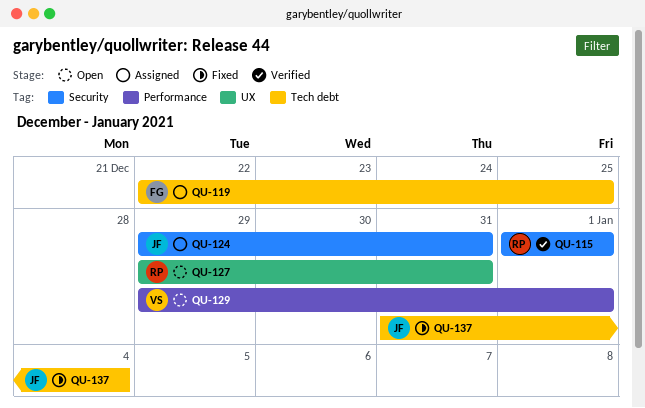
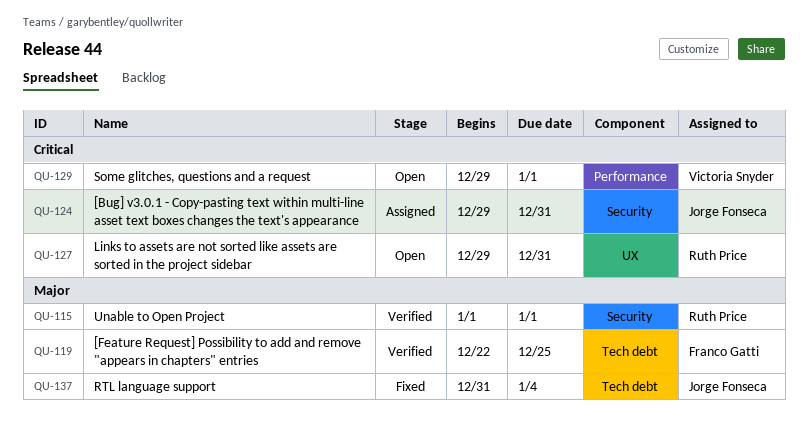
QU-119, status: Assigned -> Verified

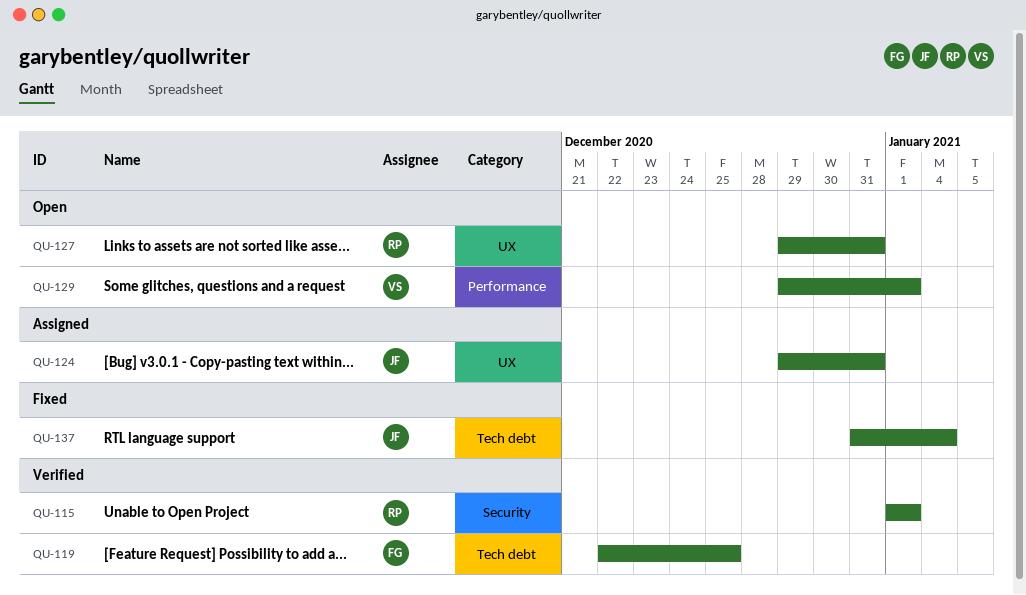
QU-124, label: Security -> UX

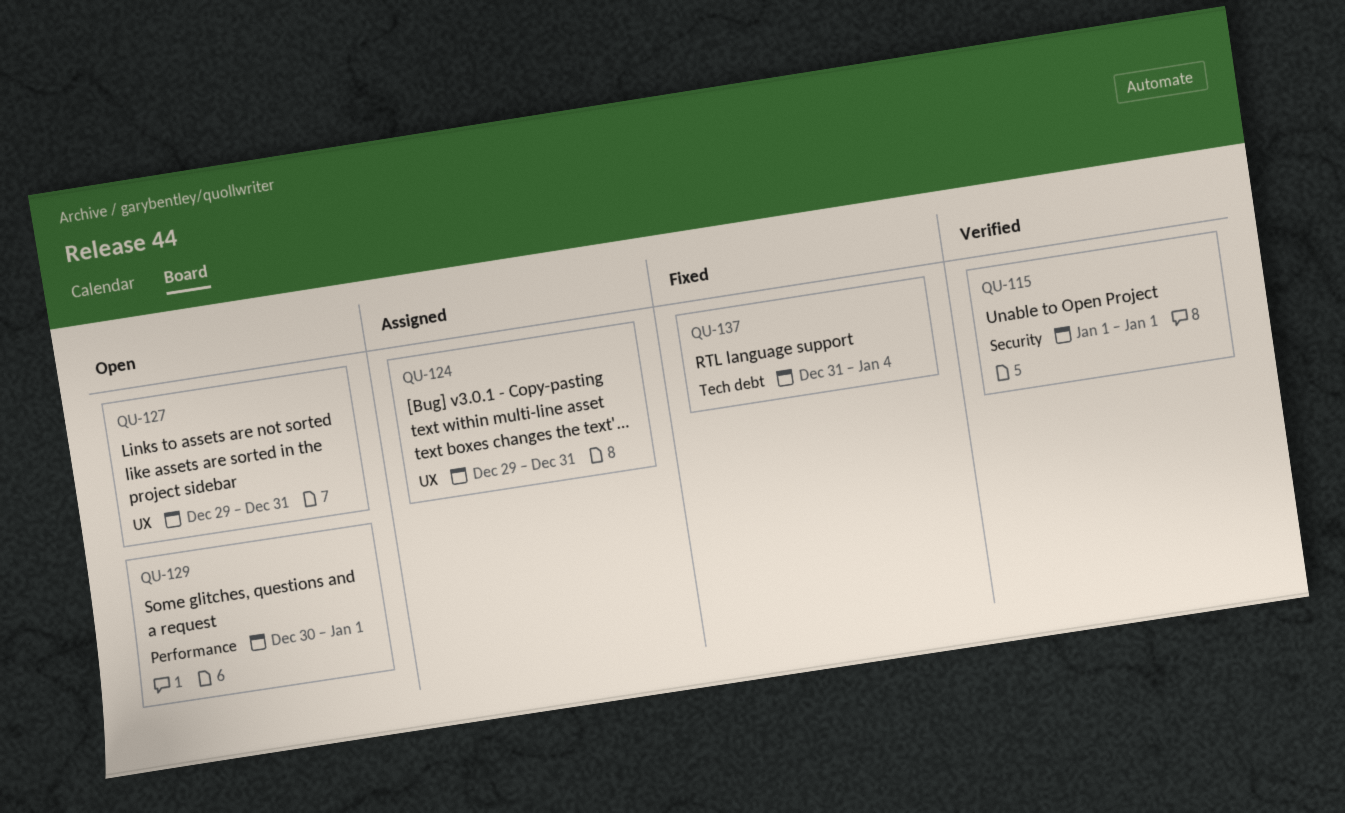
QU-119: present -> none
QU-129, start: Dec 29 -> Dec 30

